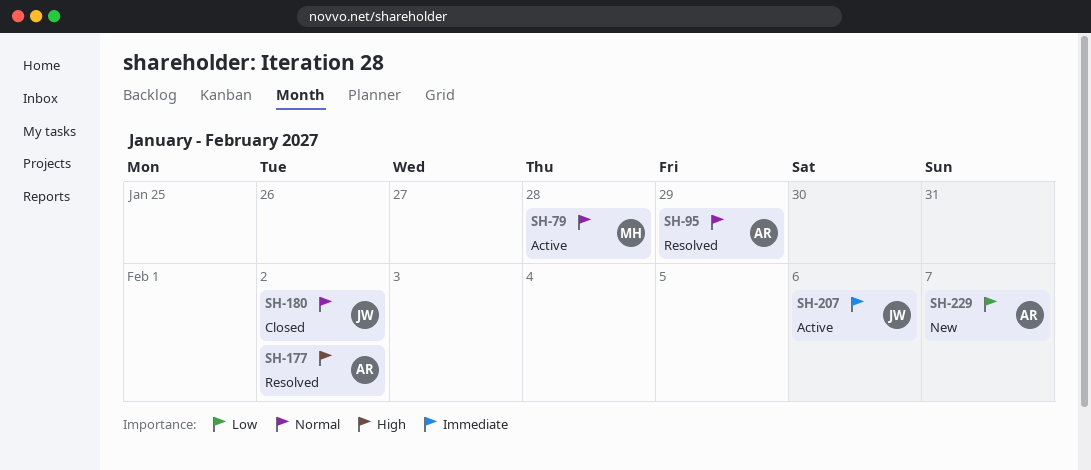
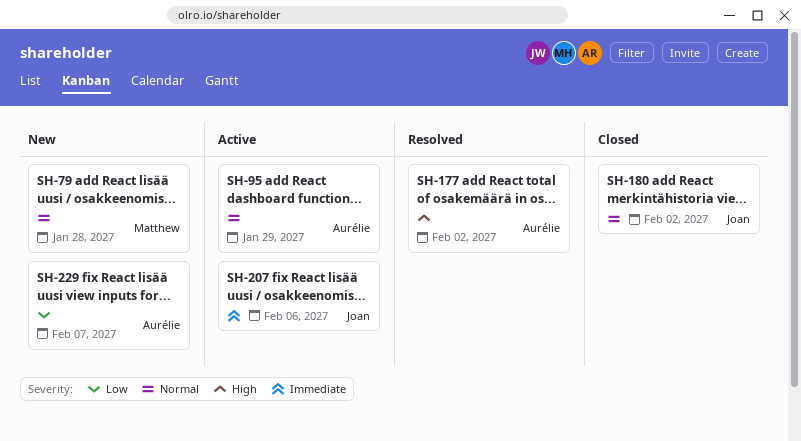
SH-79, status: Active -> New
SH-95, status: Resolved -> Active

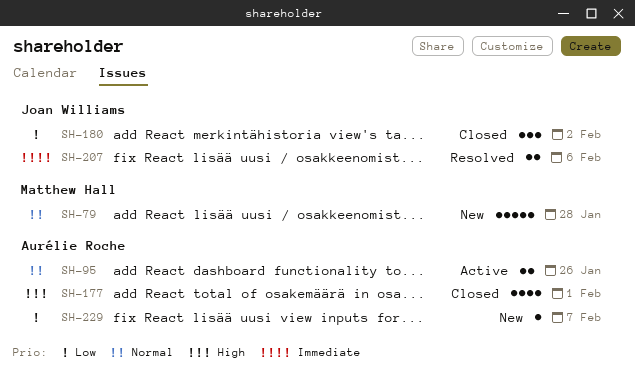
SH-95, due: Jan 29 -> Jan 26
SH-177, status: Resolved -> Closed
SH-177, due: Feb 2 -> Feb 1
SH-180, priority: Normal -> Low
SH-207, status: Active -> Resolved

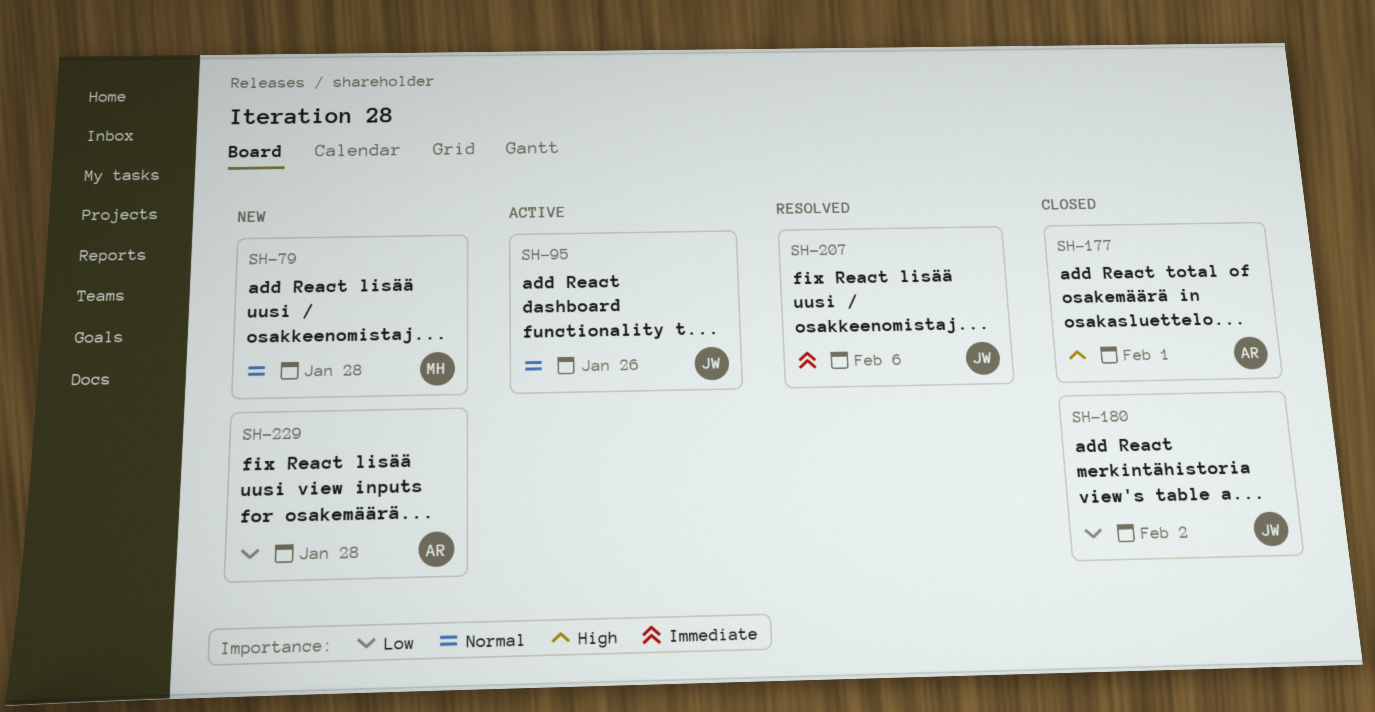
SH-95, owner: Aurélie Roche -> Joan Williams
SH-229, due: Feb 7 -> Jan 28

